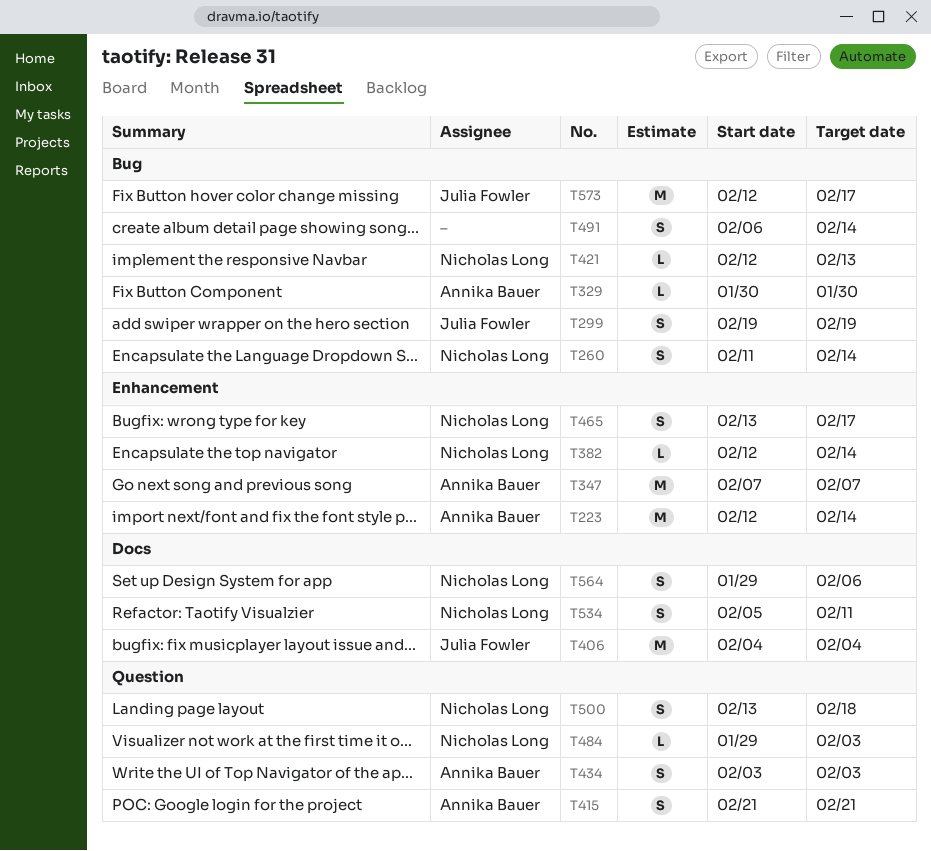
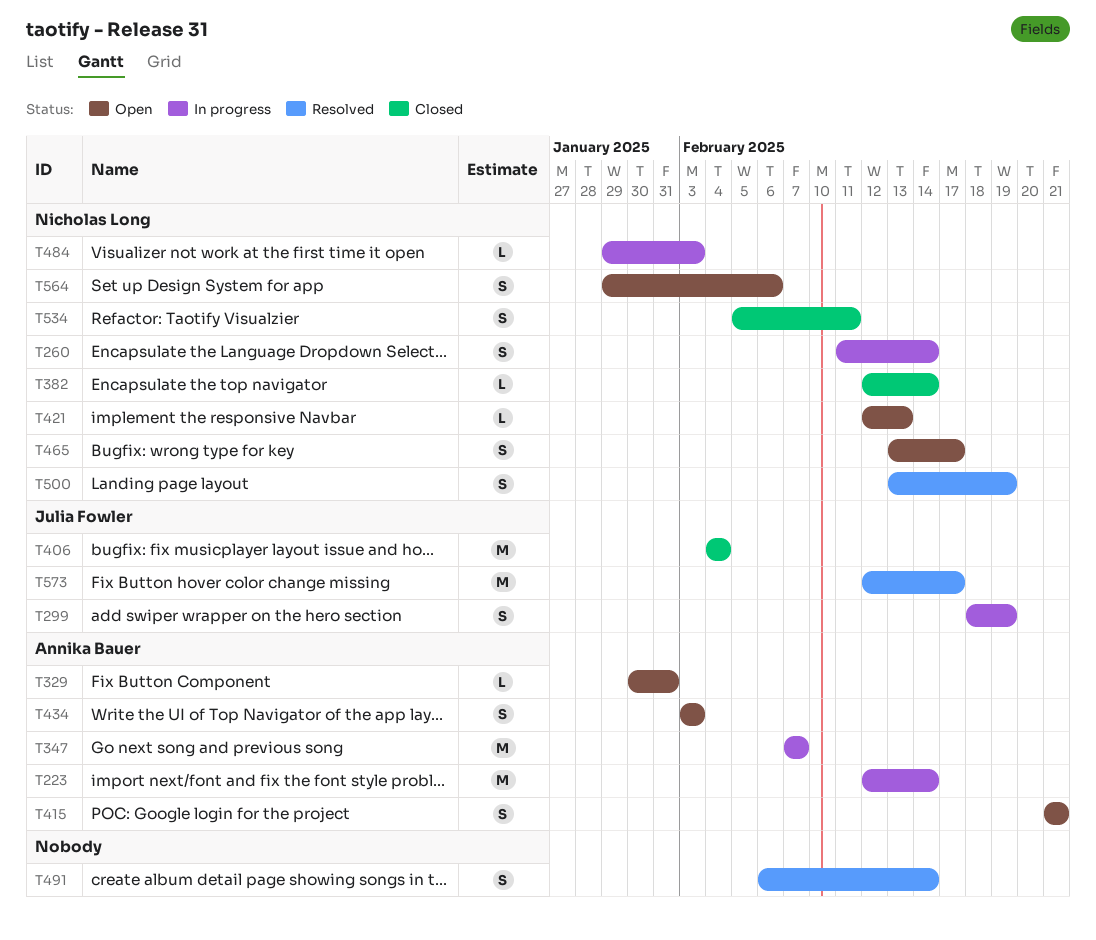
T299, start: Feb 19 -> Feb 18
T329, due: Jan 30 -> Jan 31
T500, due: Feb 18 -> Feb 19

